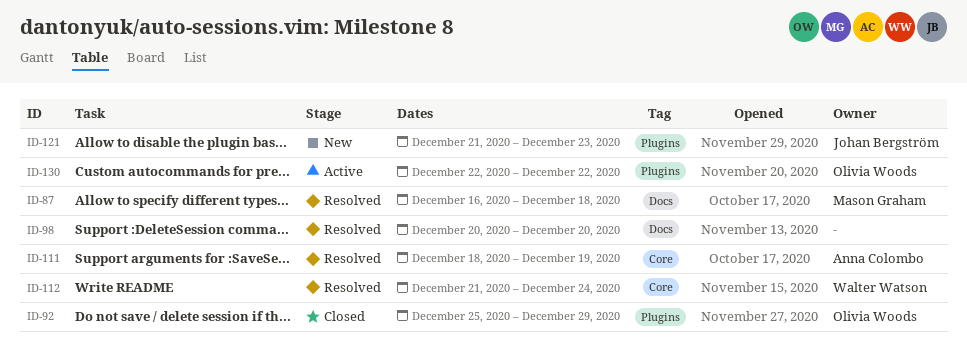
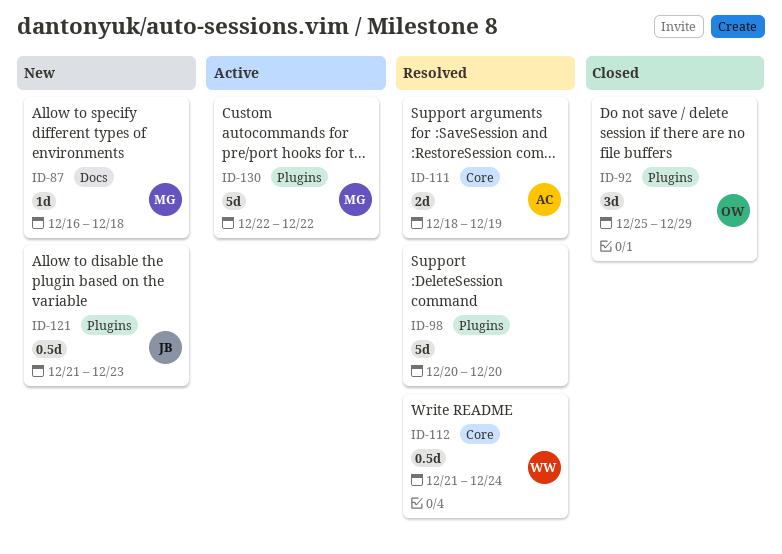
ID-87, status: Resolved -> New
ID-98, label: Docs -> Plugins
ID-130, owner: Olivia Woods -> Mason Graham

